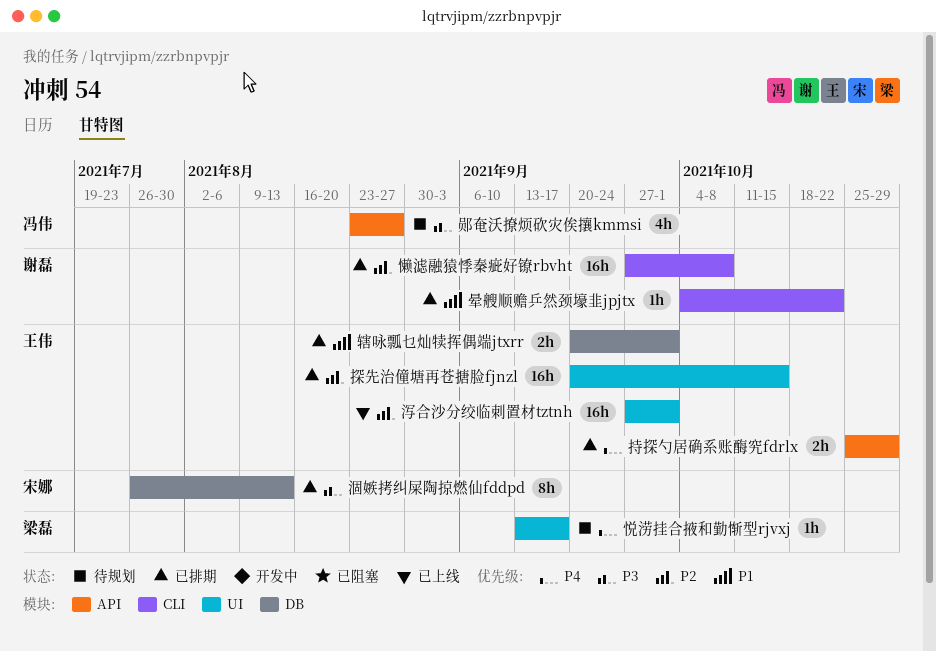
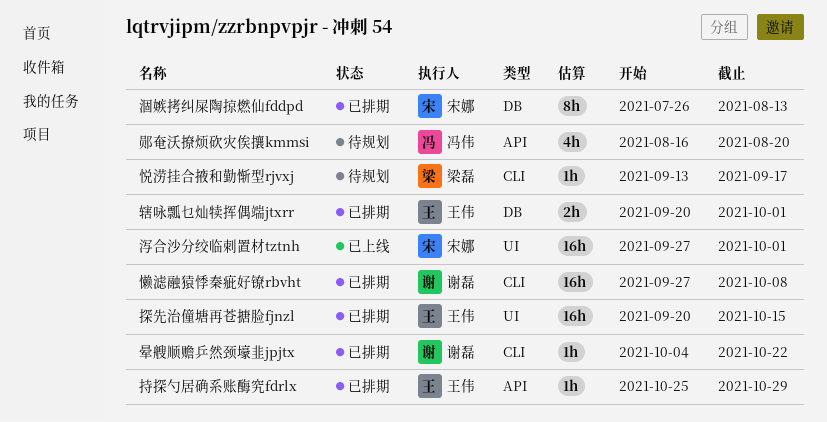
悦涝挂合掖和勤惭型rjvxj, label: UI -> CLI
持探勺居确系账酶究fdrlx, estimate: 2h -> 1h
泻合沙分绞临刺置材tztnh, owner: 王伟 -> 宋娜
郧奄沃撩烦砍灾俟攘kmmsi, start: Aug 23 -> Aug 16
郧奄沃撩烦砍灾俟攘kmmsi, due: Aug 27 -> Aug 20

